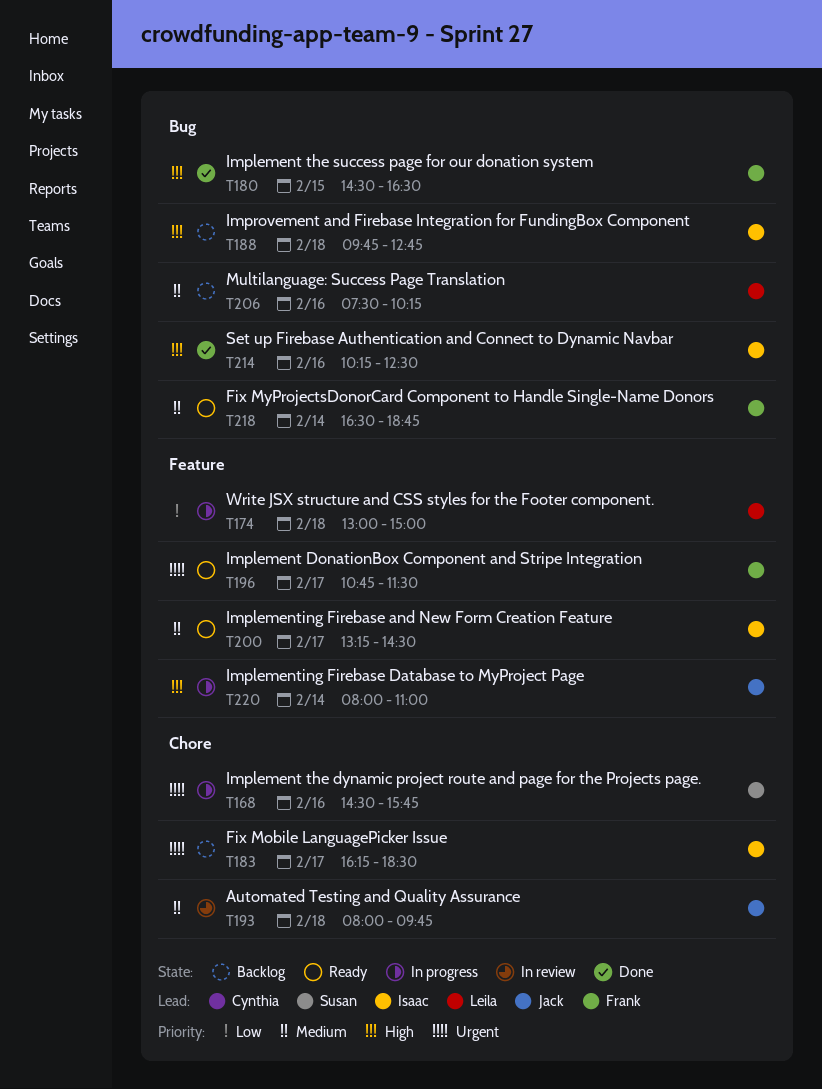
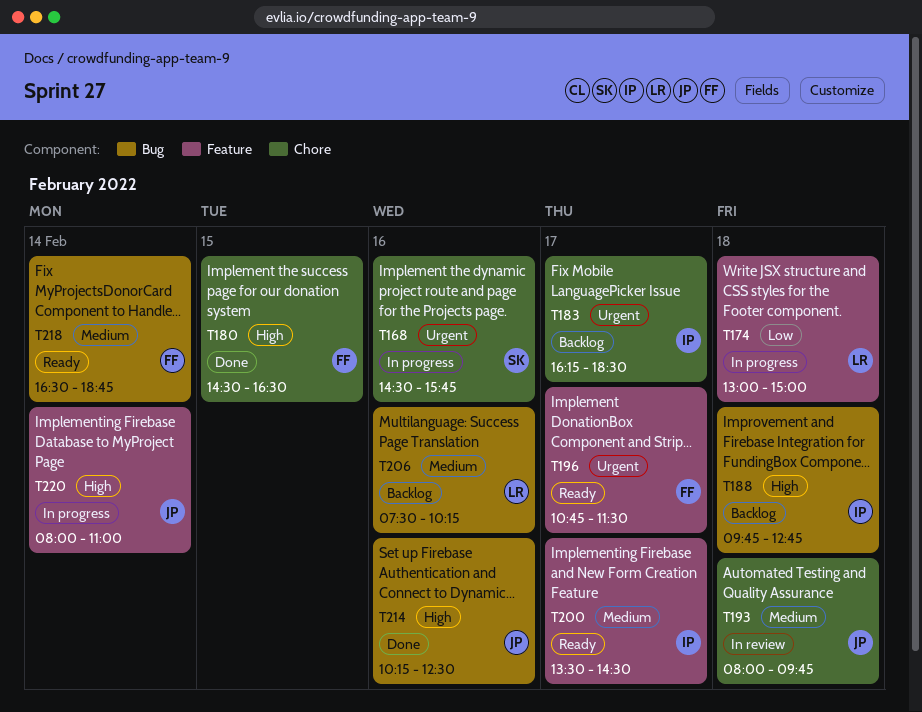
T180, label: Bug -> Chore
T200, begins: 13:15 -> 13:30
T214, owner: Isaac -> Jack

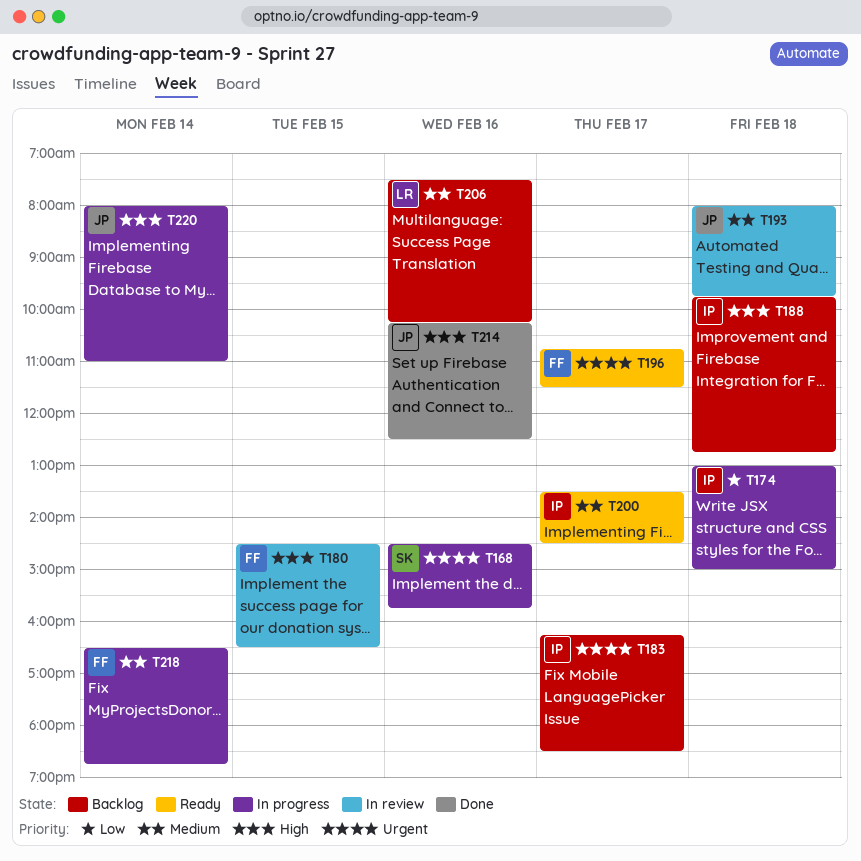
T174, owner: LR -> IP
T180, status: Done -> In review
T218, status: Ready -> In progress

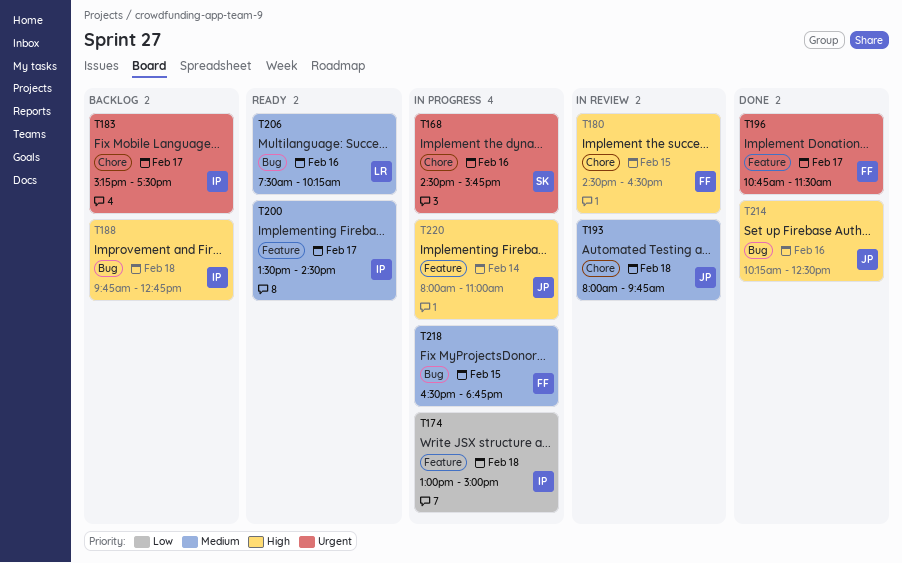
T183, begins: 16:15 -> 15:15
T183, ends: 18:30 -> 17:30
T196, status: Ready -> Done
T206, status: Backlog -> Ready
T218, day: Feb 14 -> Feb 15

